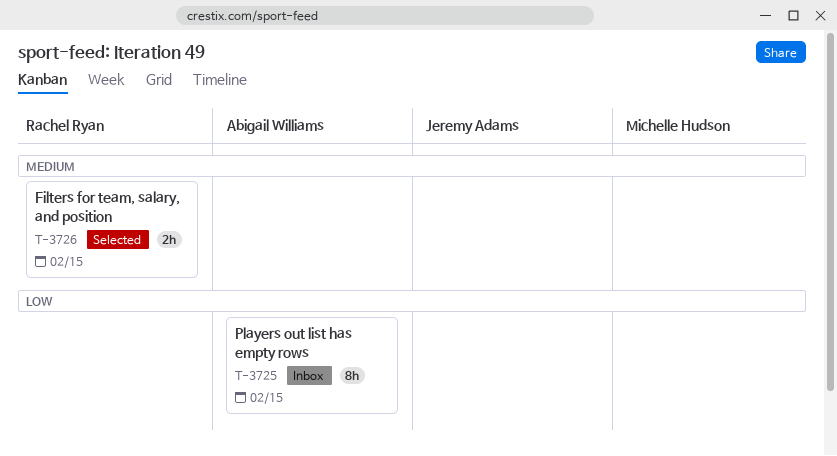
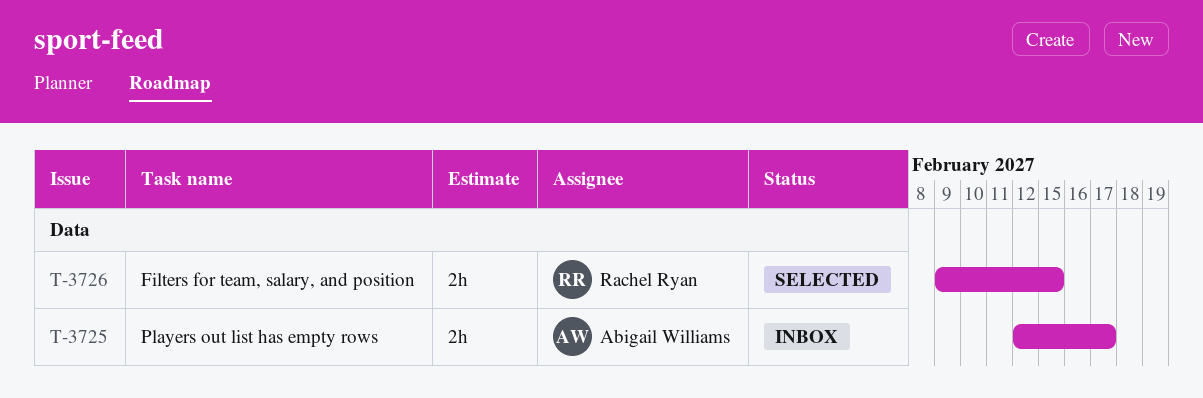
T-3725, estimate: 8h -> 2h
T-3725, due: Feb 15 -> Feb 17

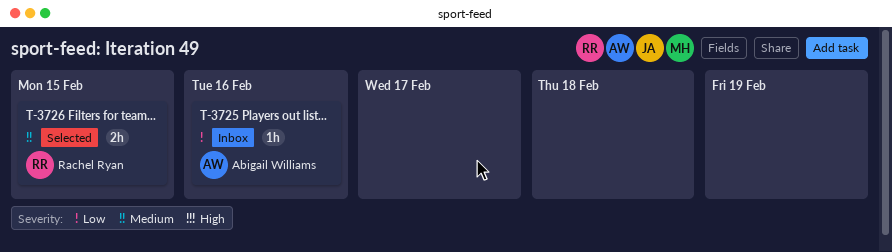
T-3725, estimate: 2h -> 1h
T-3725, due: Feb 17 -> Feb 16

